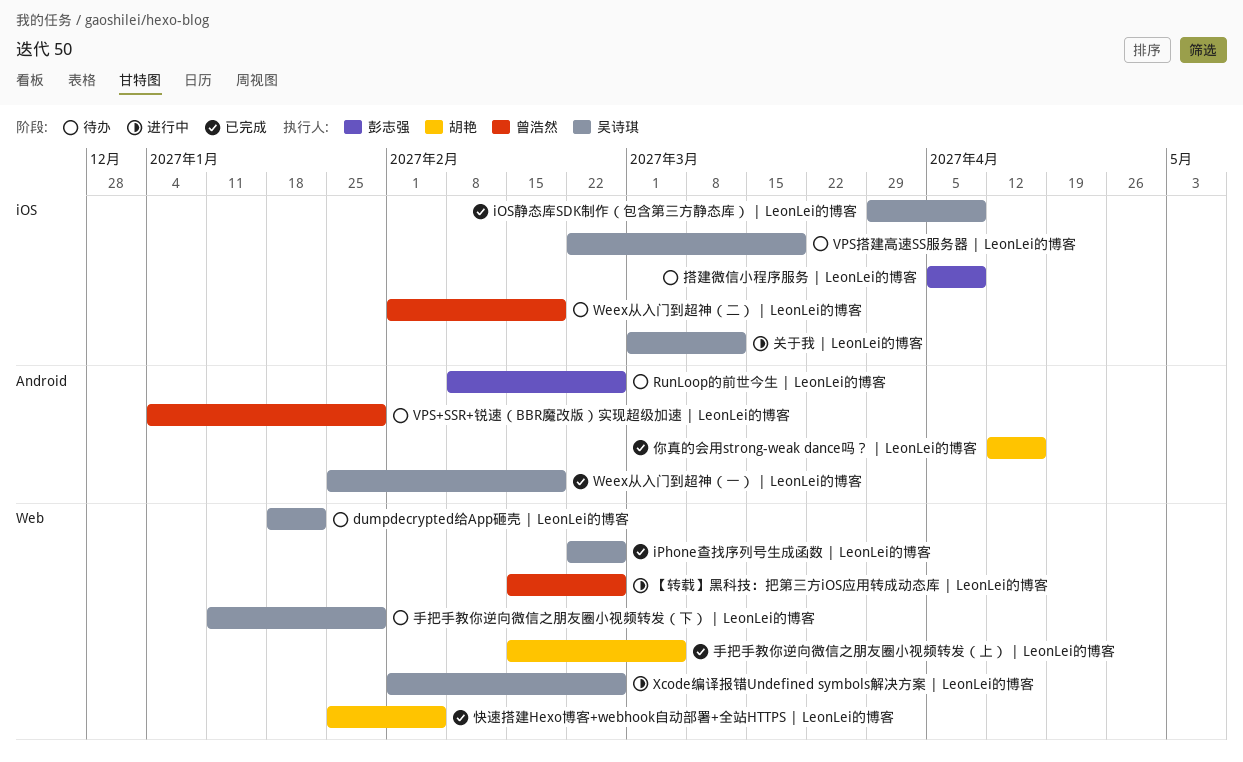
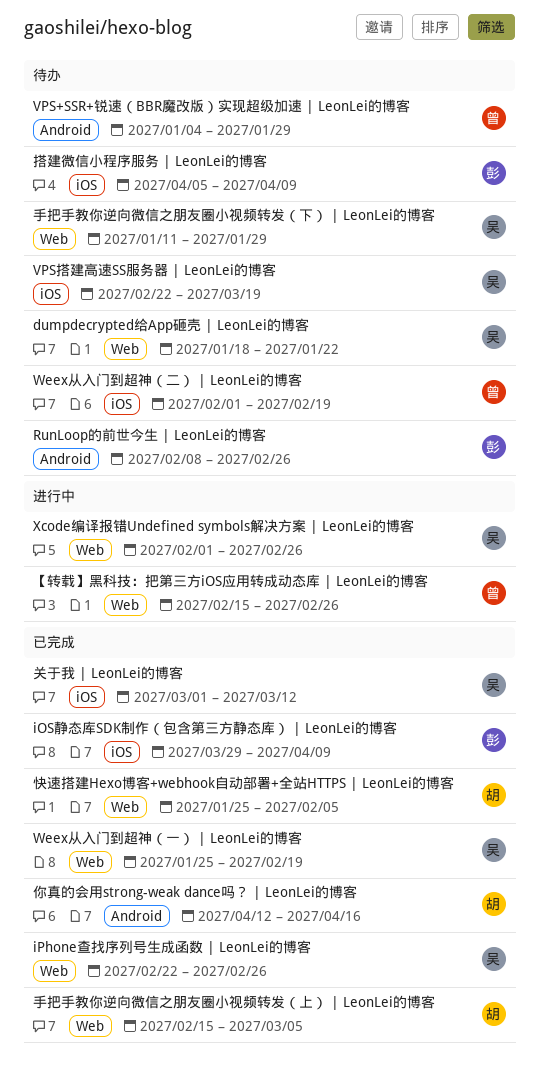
iOS静态库SDK制作（包含第三方静态库） | LeonLei的博客, owner: 吴诗琪 -> 彭志强
Weex从入门到超神（一） | LeonLei的博客, label: Android -> Web
关于我 | LeonLei的博客, status: 进行中 -> 已完成

